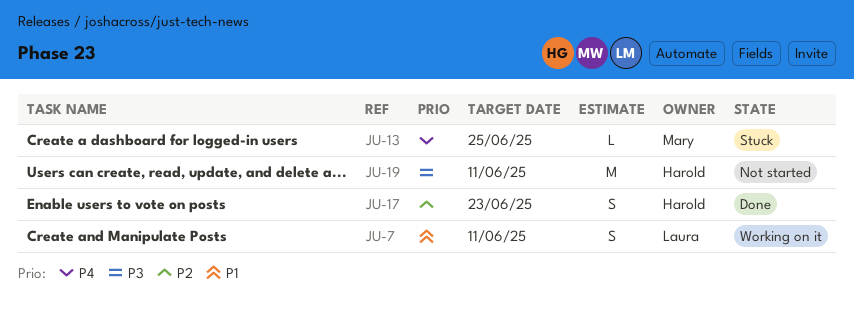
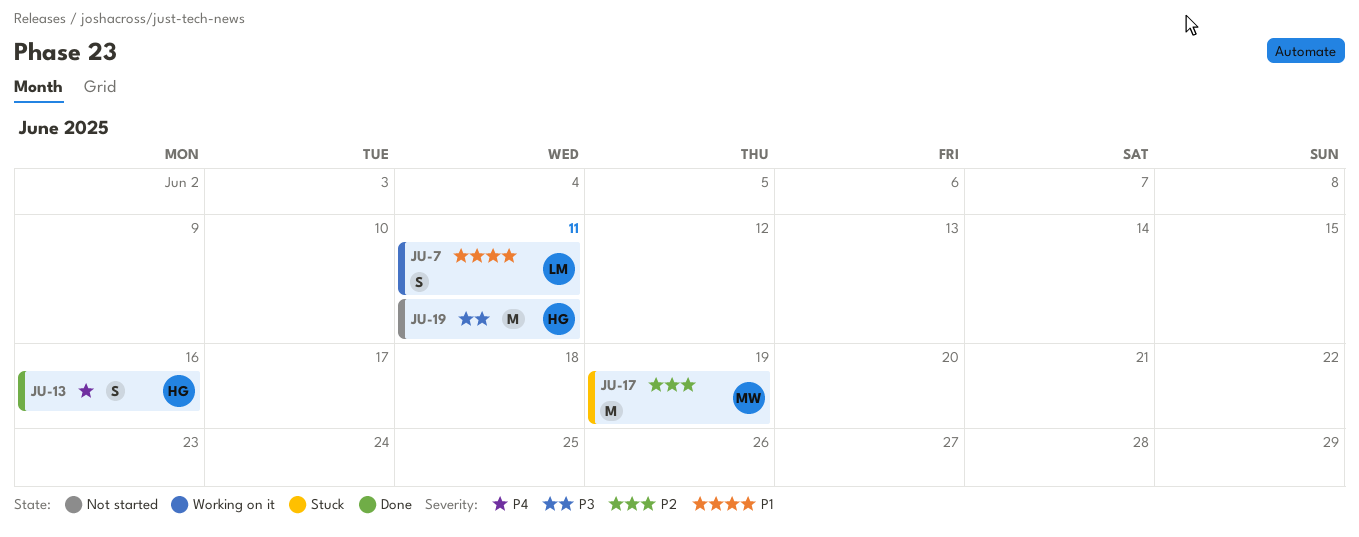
JU-13, status: Stuck -> Done
JU-13, owner: Mary -> Harold
JU-13, estimate: L -> S
JU-13, due: Jun 25 -> Jun 16
JU-17, status: Done -> Stuck
JU-17, owner: Harold -> Mary
JU-17, estimate: S -> M
JU-17, due: Jun 23 -> Jun 19

